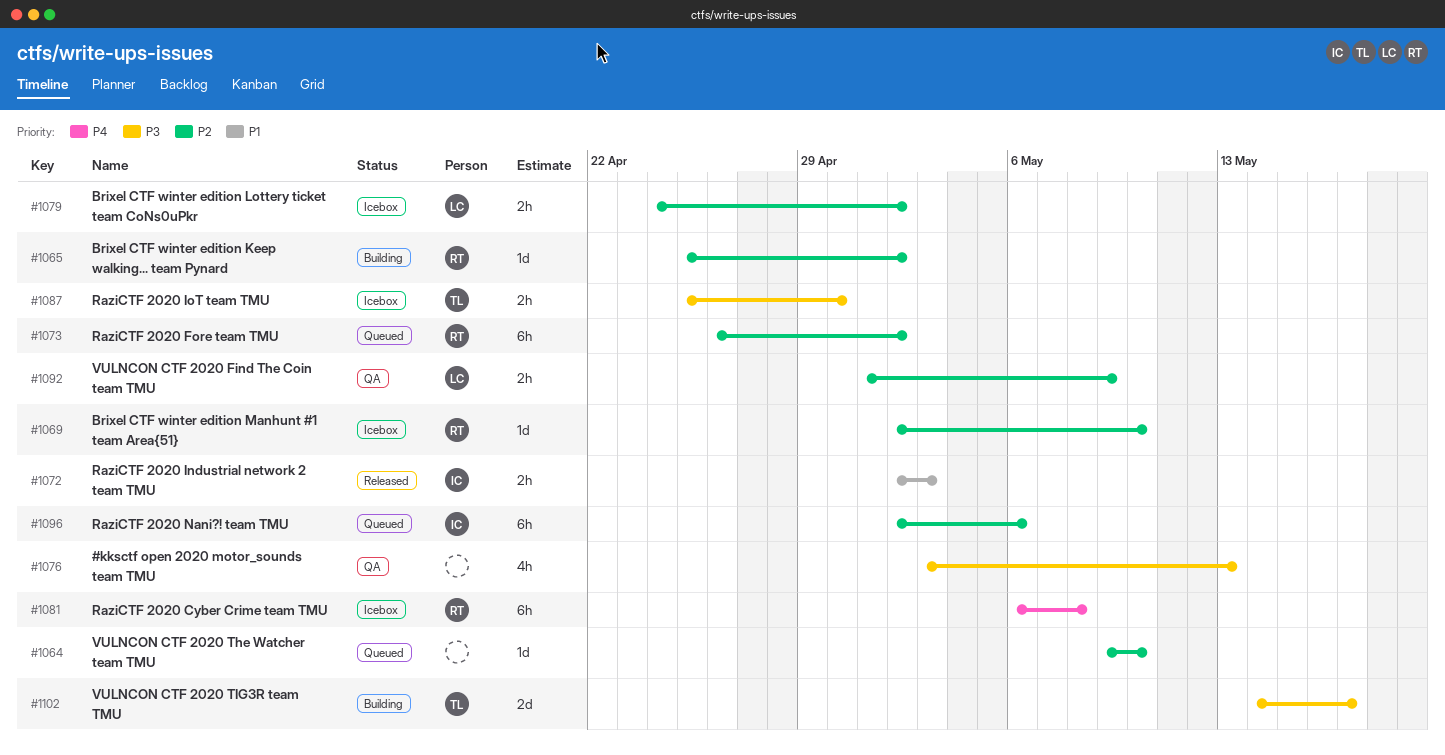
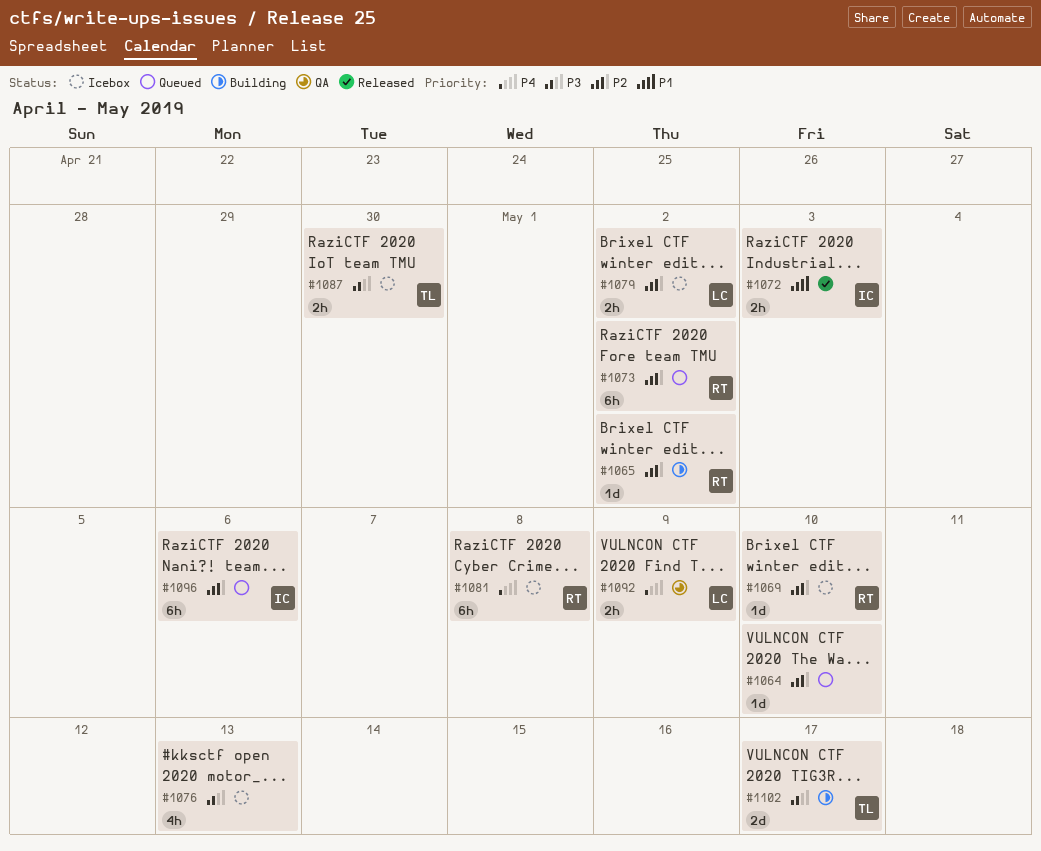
#1076, status: QA -> Icebox
#1092, priority: P2 -> P4

